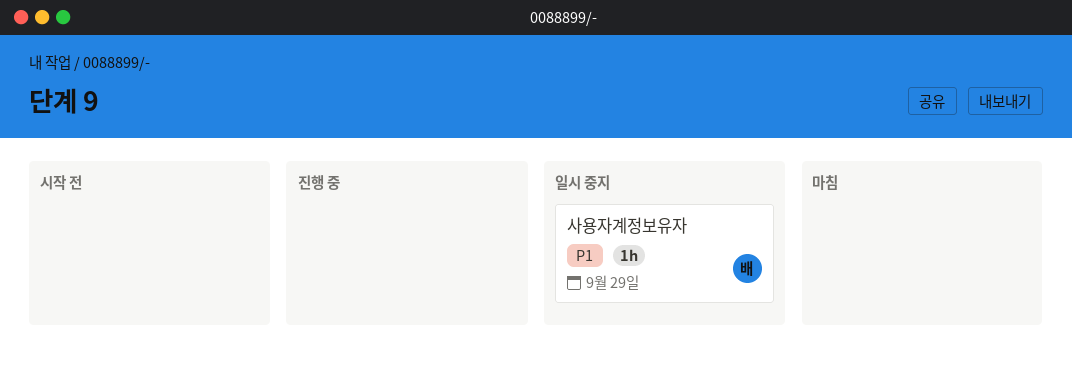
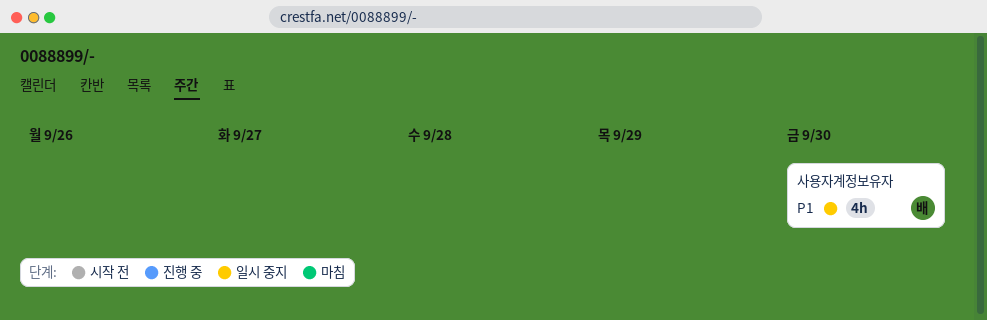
사용자계정보유자, estimate: 1h -> 4h
사용자계정보유자, due: Sep 29 -> Sep 30

